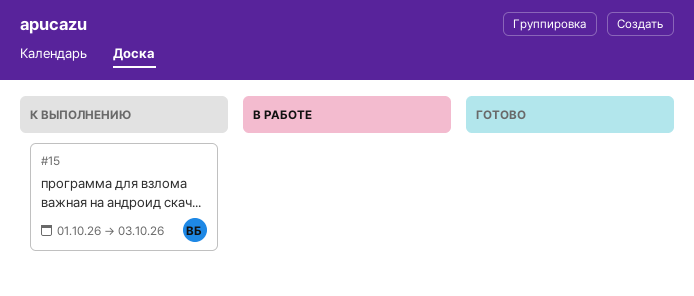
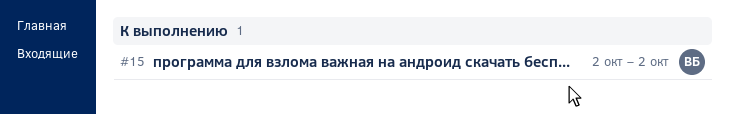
#15, start: Oct 1 -> Oct 2
#15, due: Oct 3 -> Oct 2

